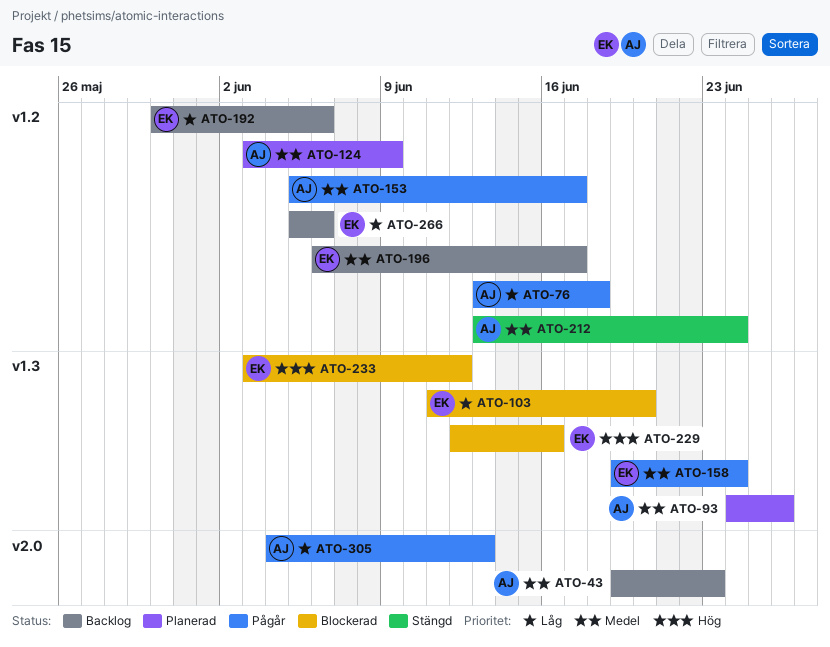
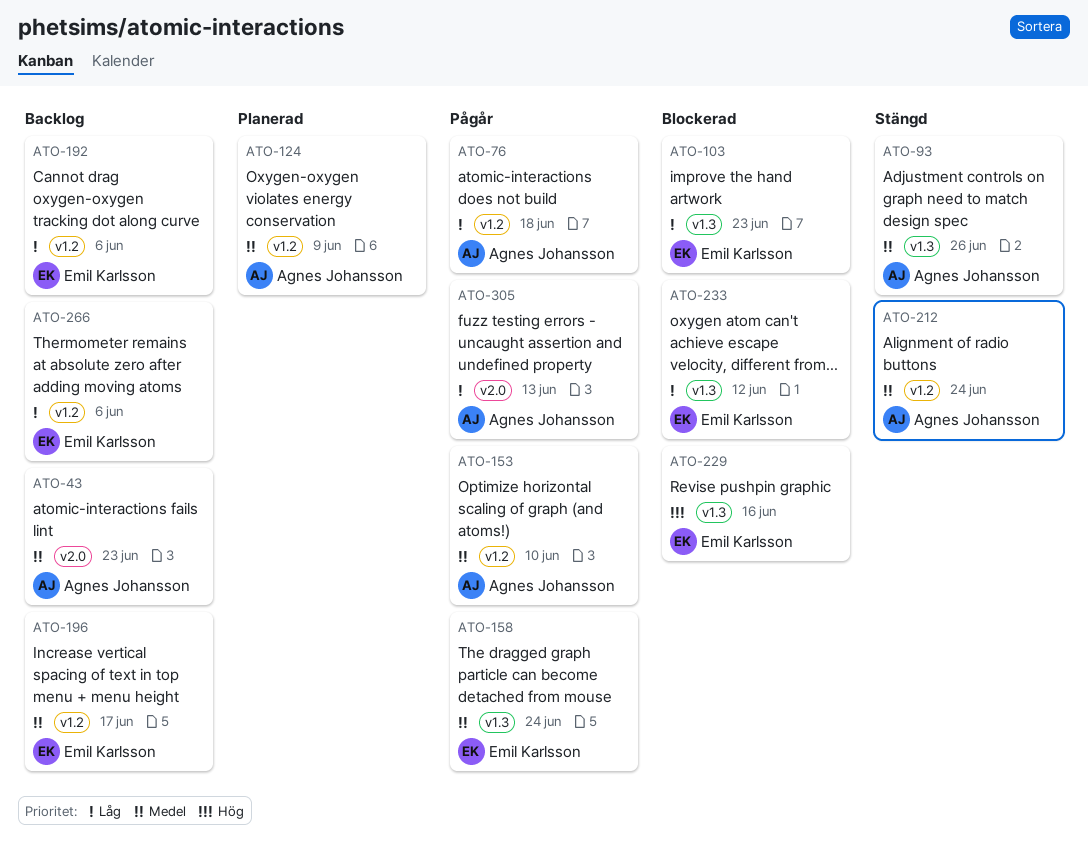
ATO-93, status: Planerad -> Stängd
ATO-103, due: Jun 20 -> Jun 23
ATO-153, due: Jun 17 -> Jun 10
ATO-233, priority: Hög -> Låg

